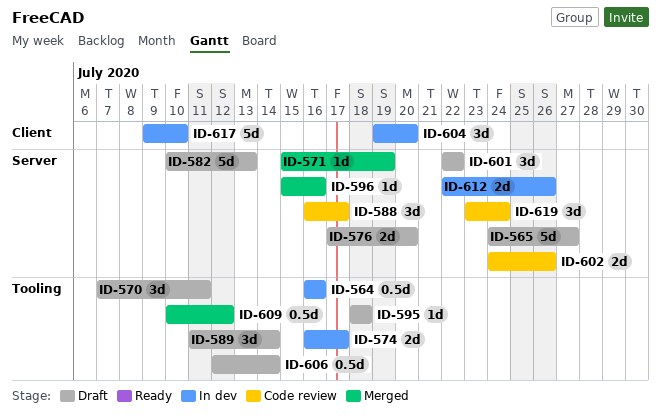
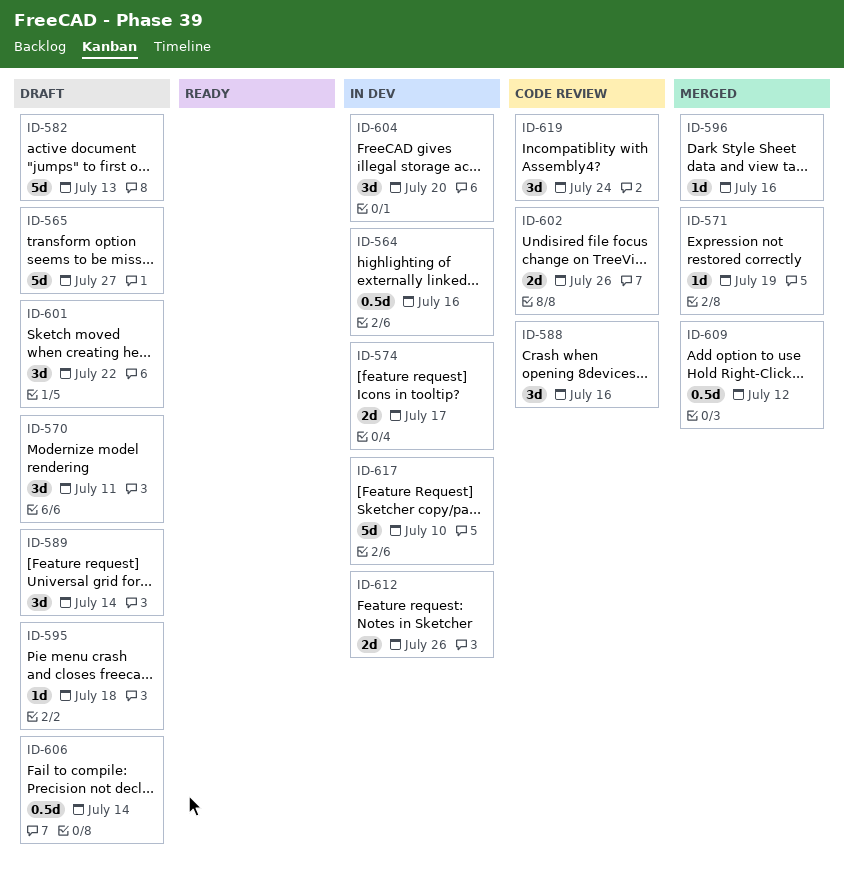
ID-576: present -> none
ID-588, due: Jul 17 -> Jul 16

